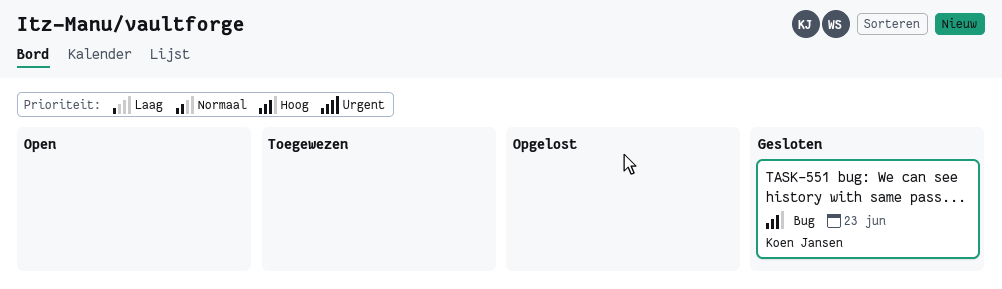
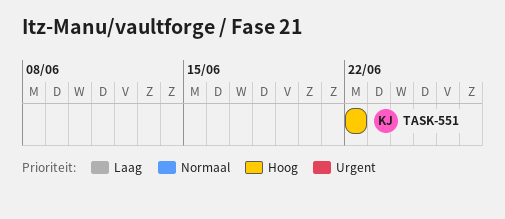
TASK-551, due: Jun 23 -> Jun 22

